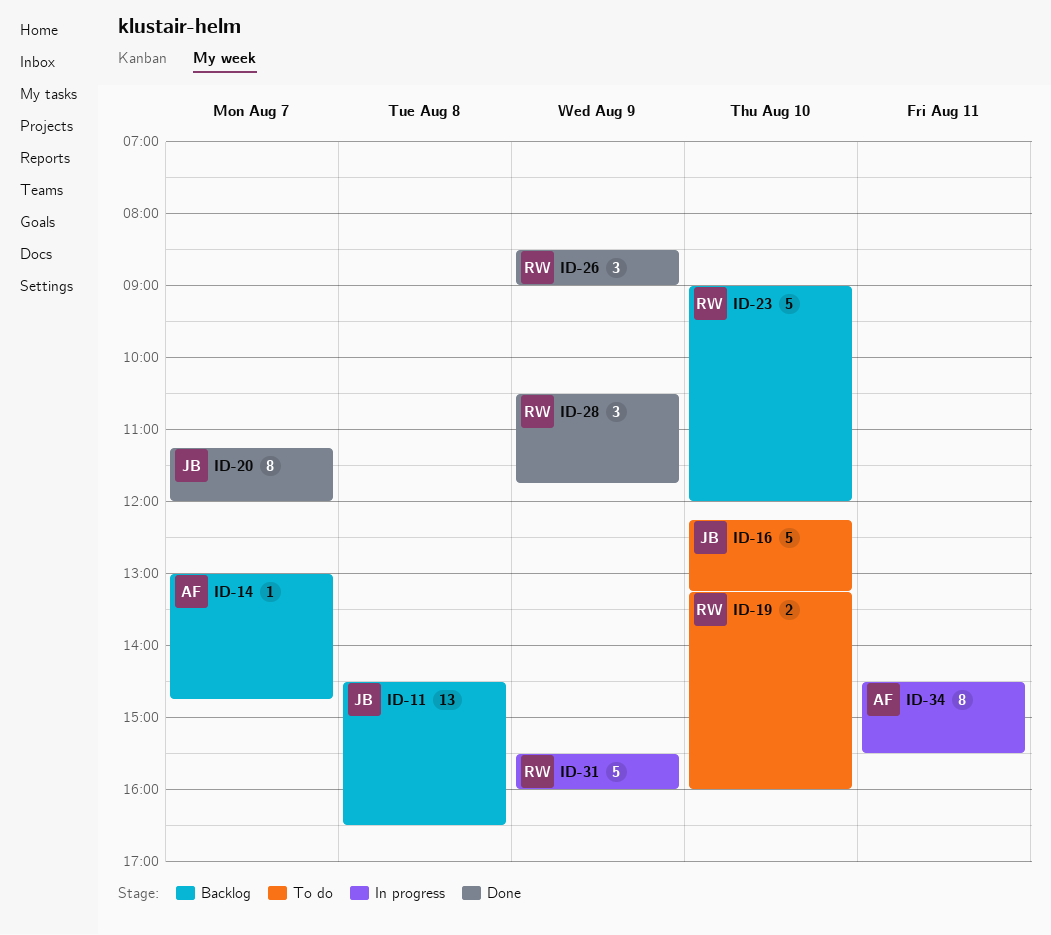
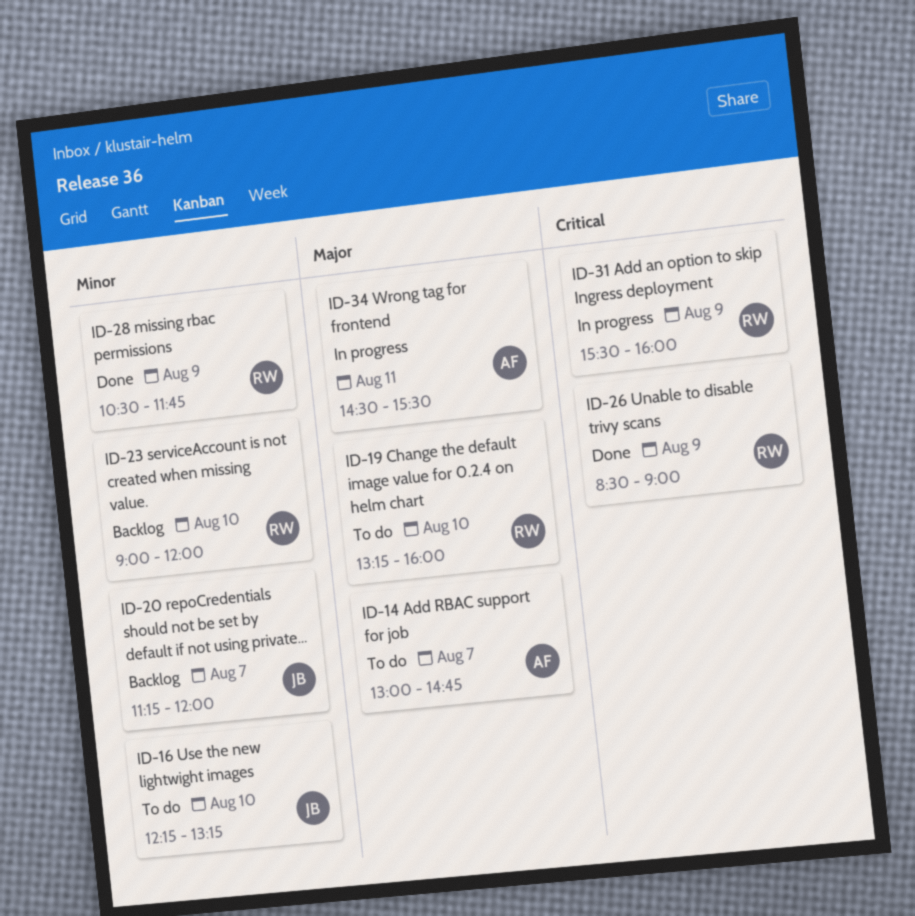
ID-11: present -> none
ID-14, status: Backlog -> To do
ID-20, status: Done -> Backlog

